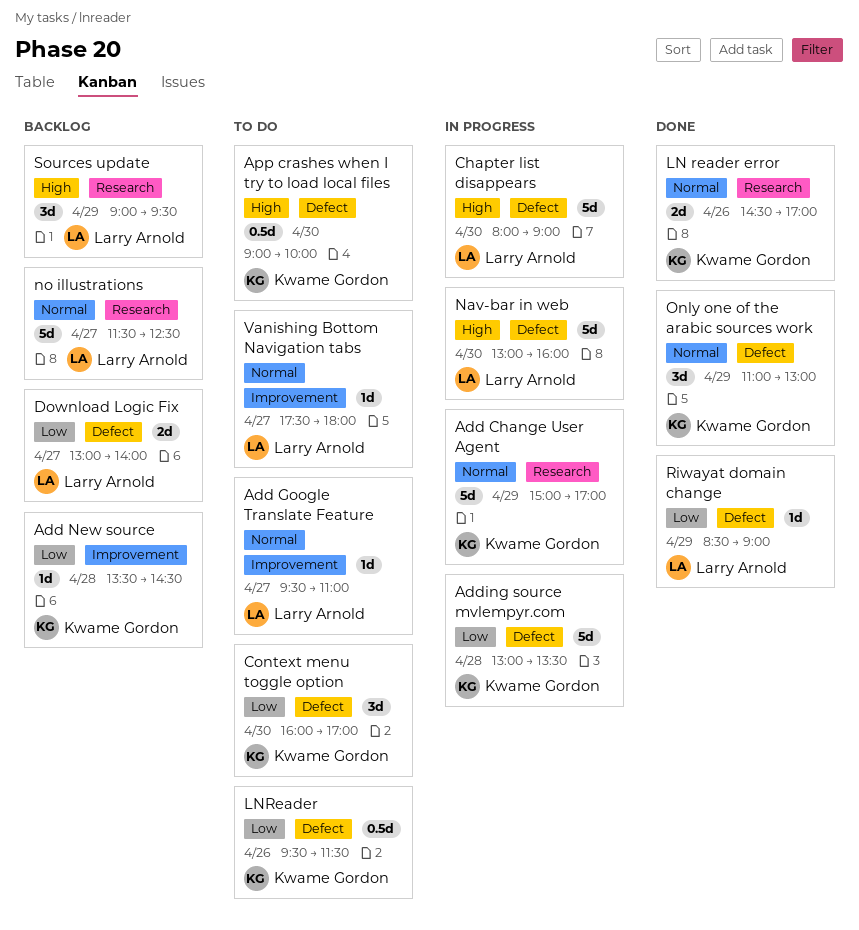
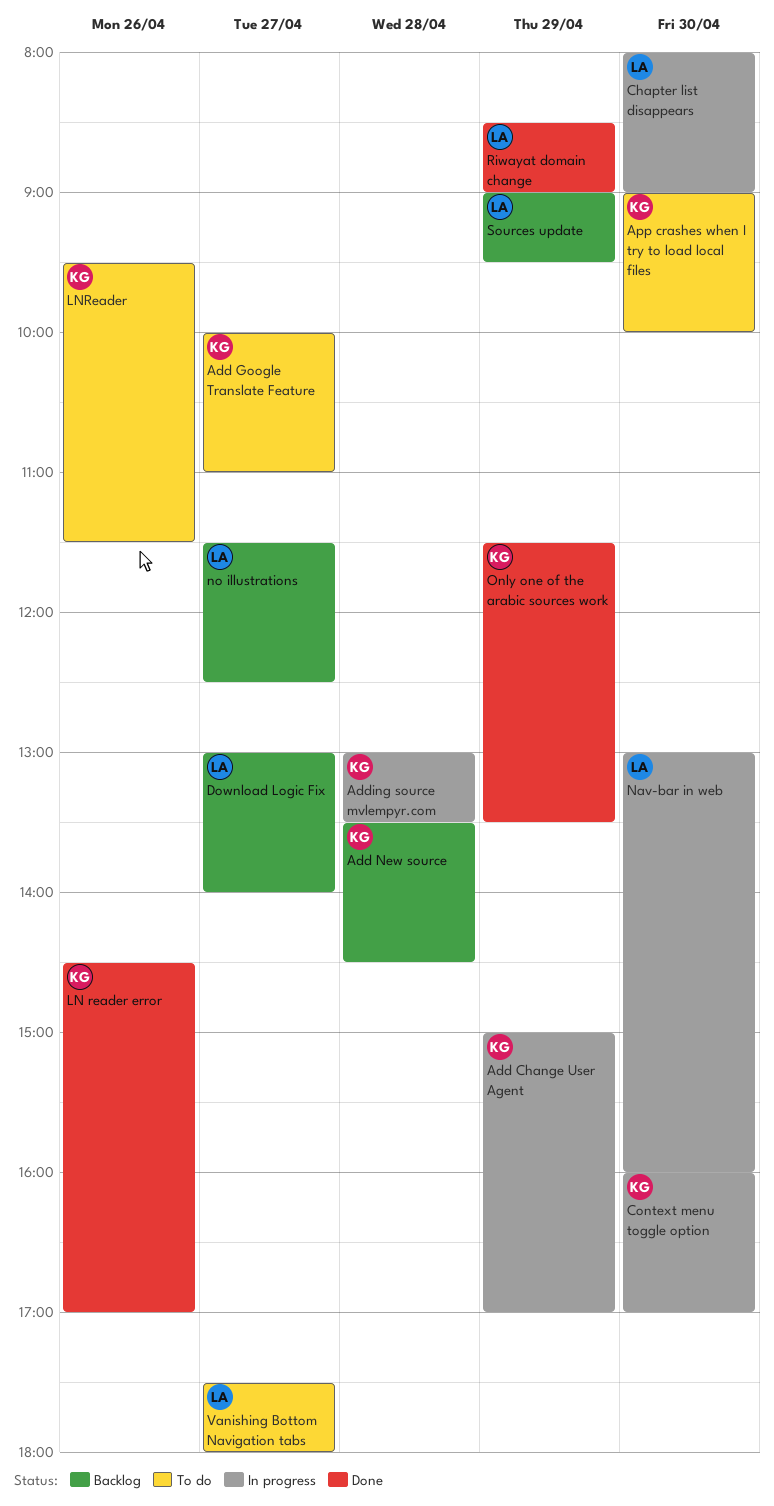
Add Google Translate Feature, owner: Larry Arnold -> Kwame Gordon
Add Google Translate Feature, begins: 09:30 -> 10:00
Context menu toggle option, status: To do -> In progress
Only one of the arabic sources work, begins: 11:00 -> 11:30
Only one of the arabic sources work, ends: 13:00 -> 13:30

